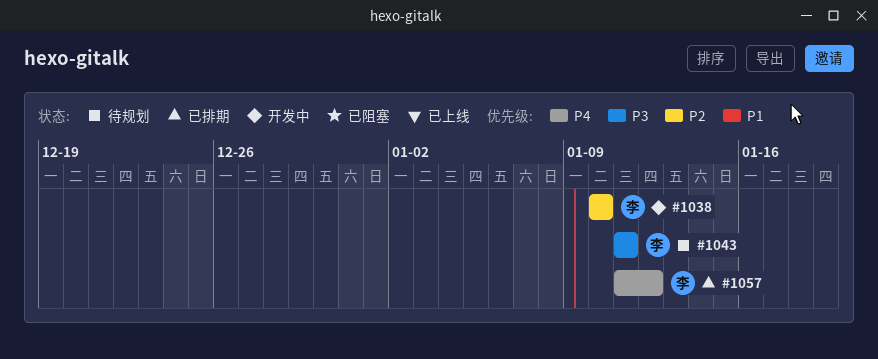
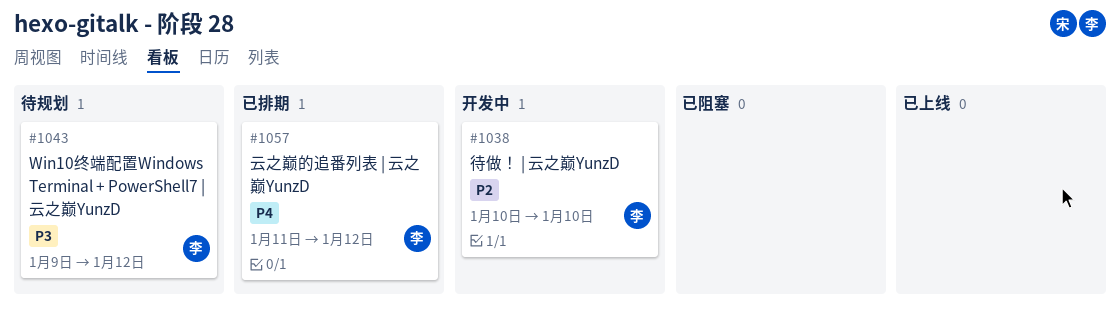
#1043, start: Jan 11 -> Jan 9
#1043, due: Jan 11 -> Jan 12

